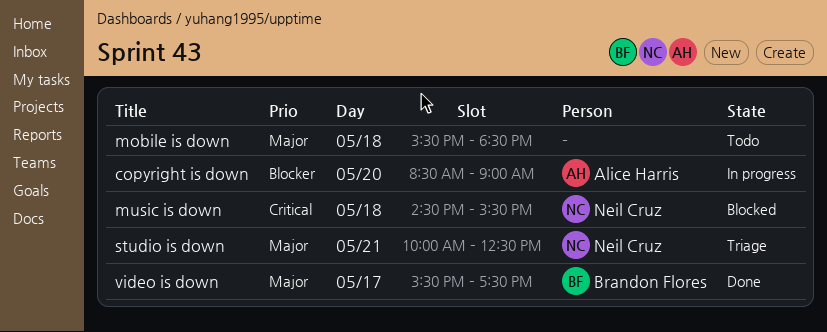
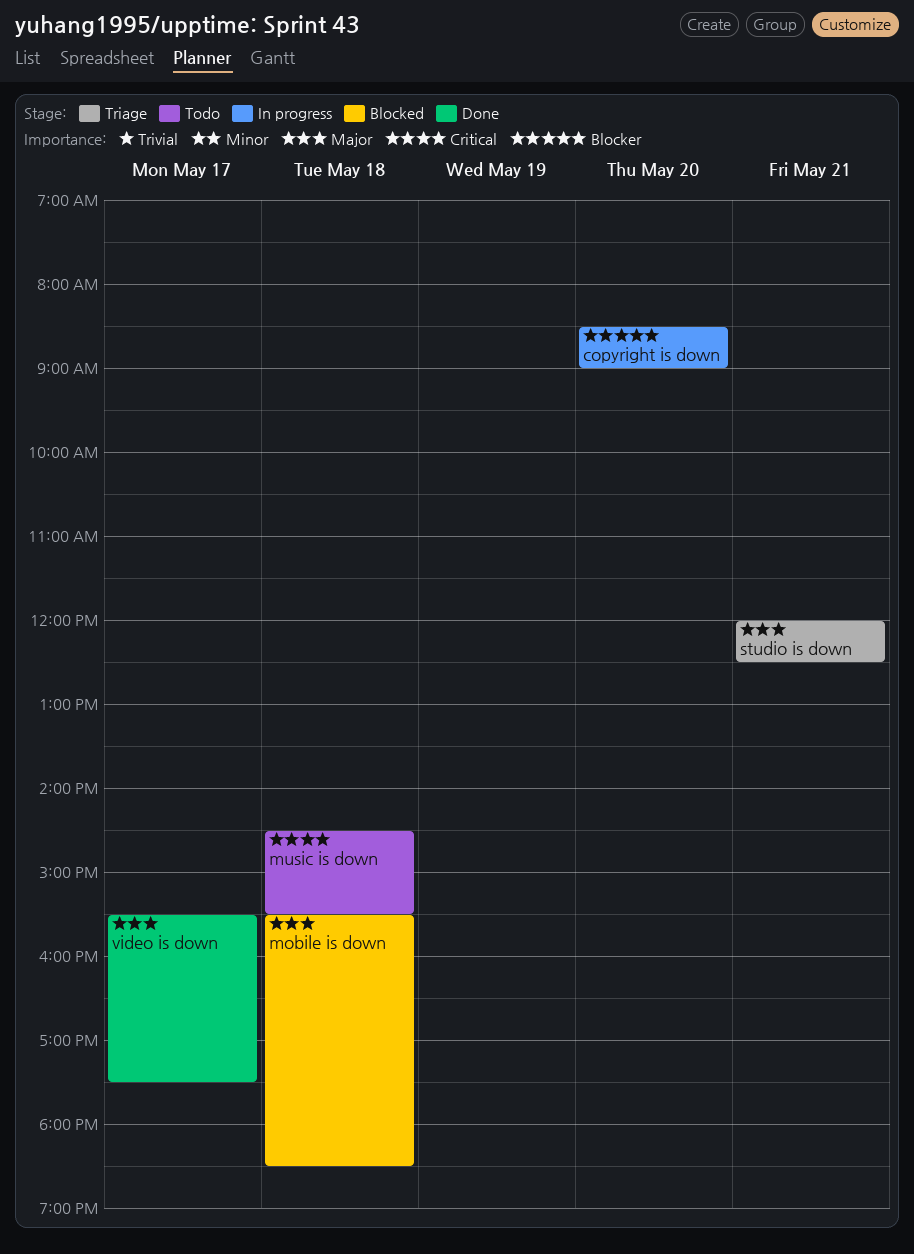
mobile is down, status: Todo -> Blocked
music is down, status: Blocked -> Todo
studio is down, begins: 10:00 -> 12:00

